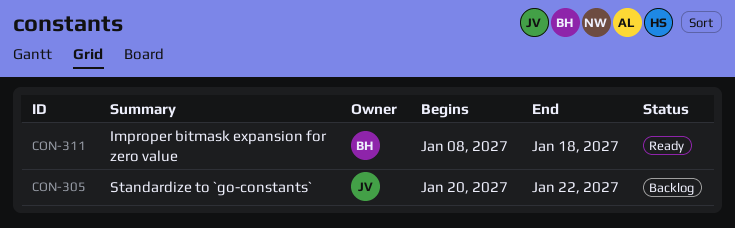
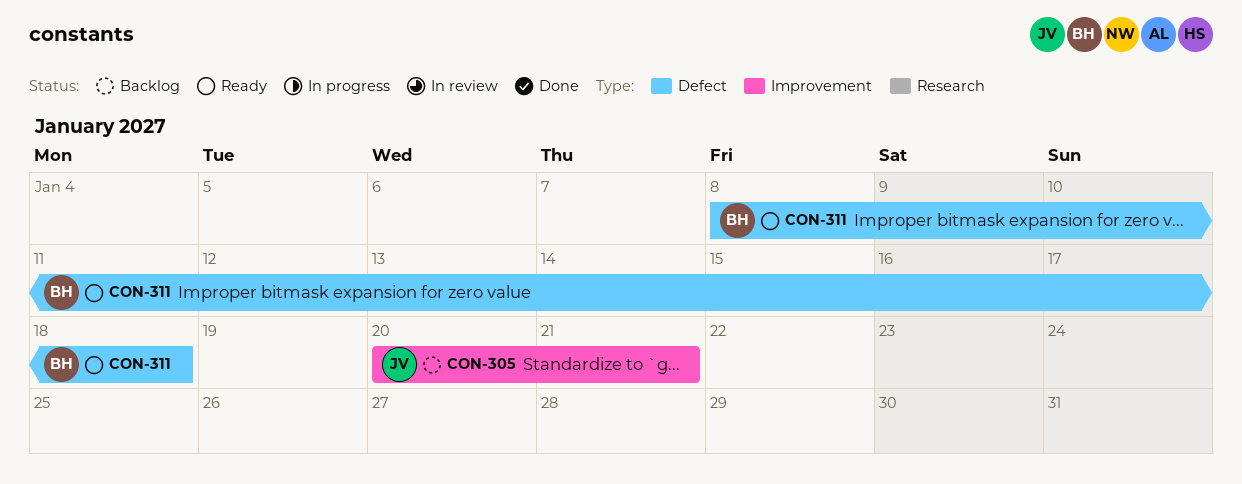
CON-305, due: Jan 22 -> Jan 21

